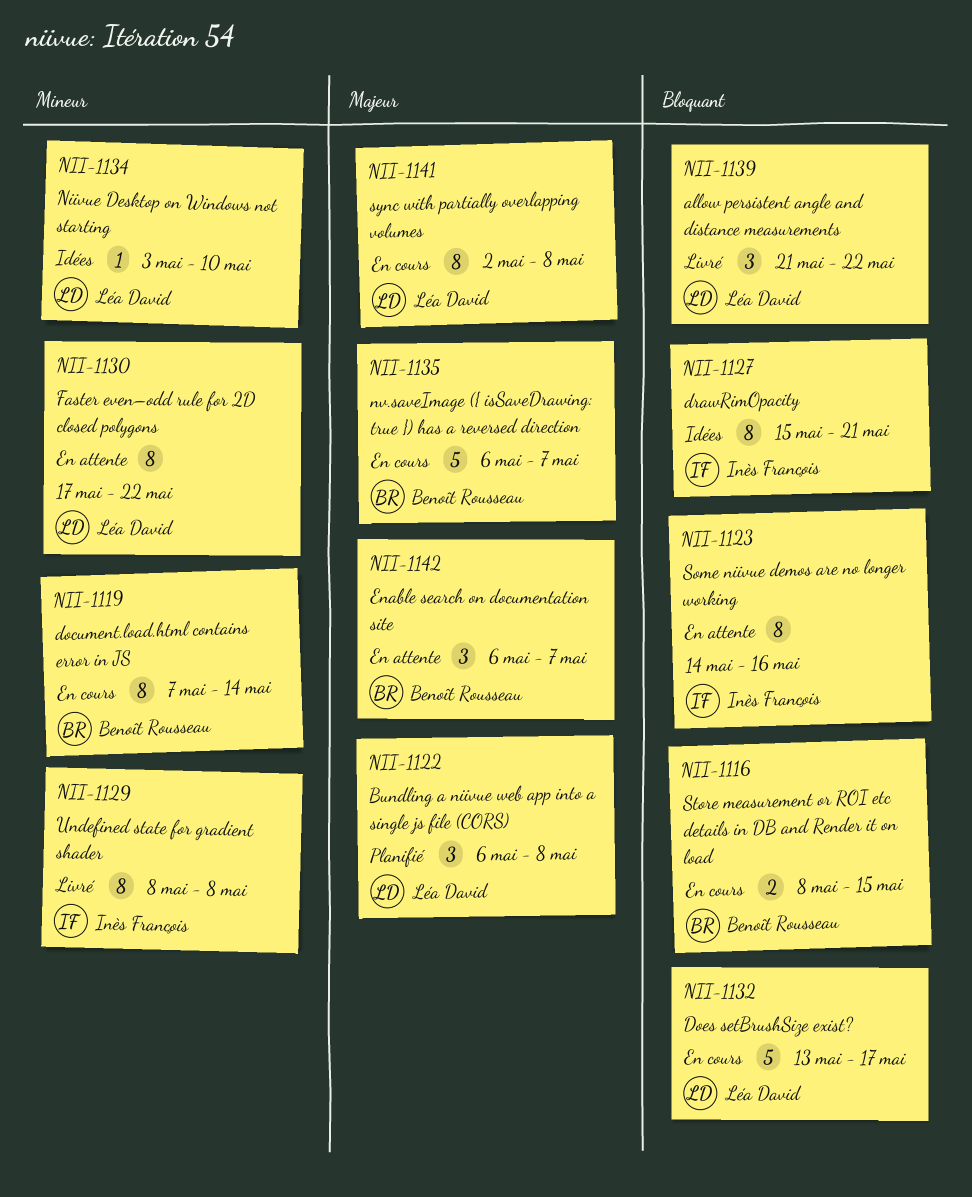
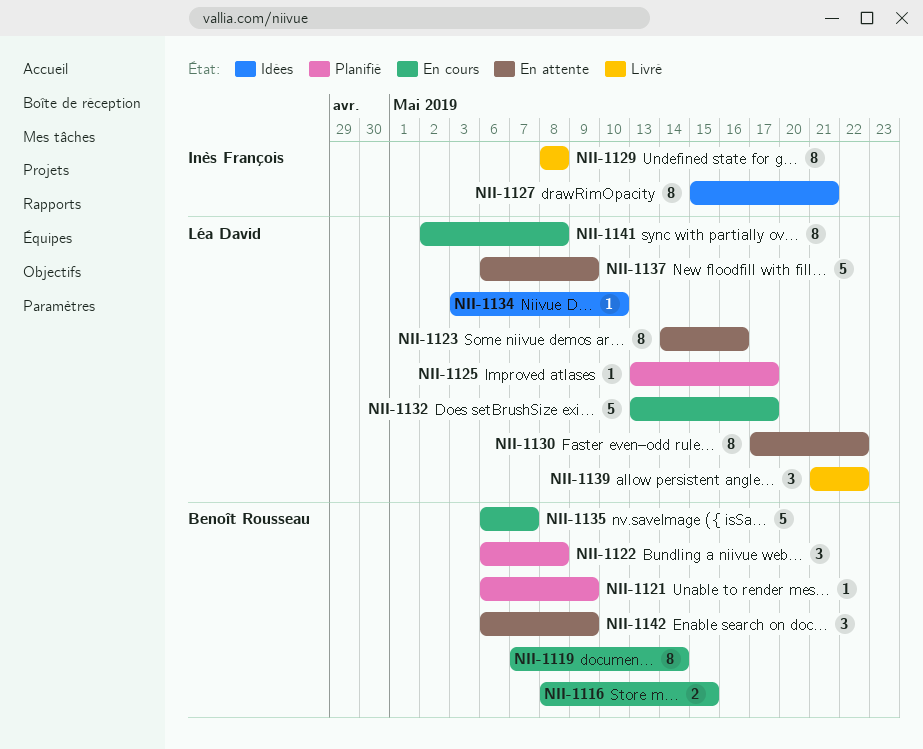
NII-1121: none -> present
NII-1122, owner: Léa David -> Benoît Rousseau
NII-1123, owner: Inès François -> Léa David
NII-1125: none -> present
NII-1137: none -> present
NII-1142, due: May 7 -> May 9

